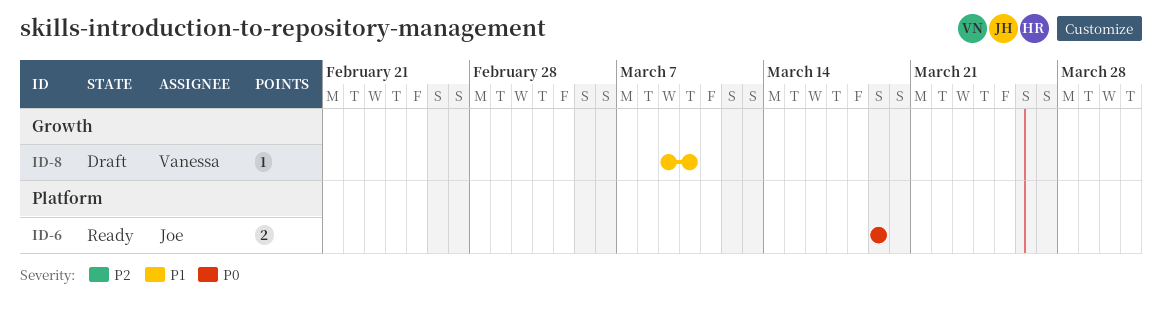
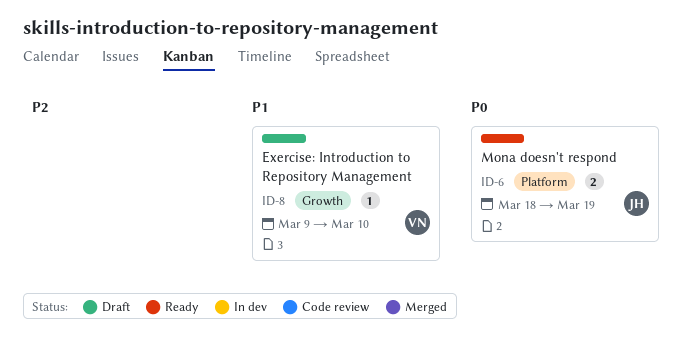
ID-6, start: Mar 19 -> Mar 18

